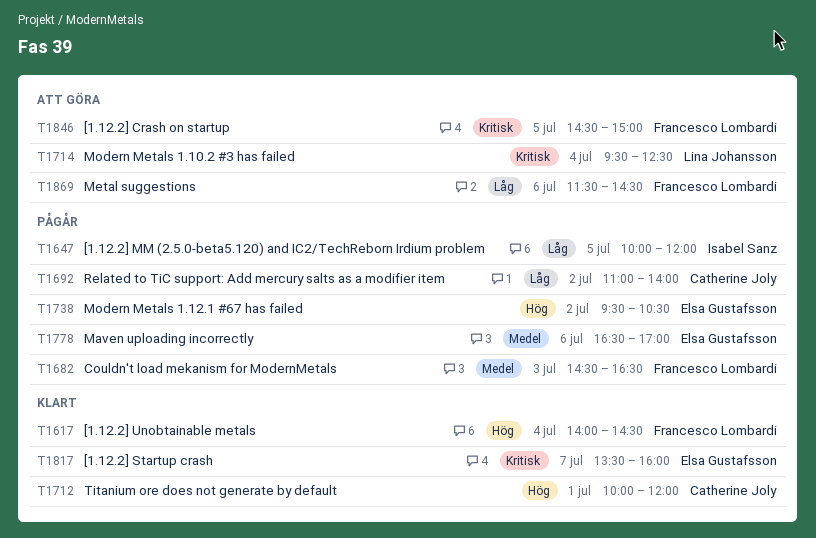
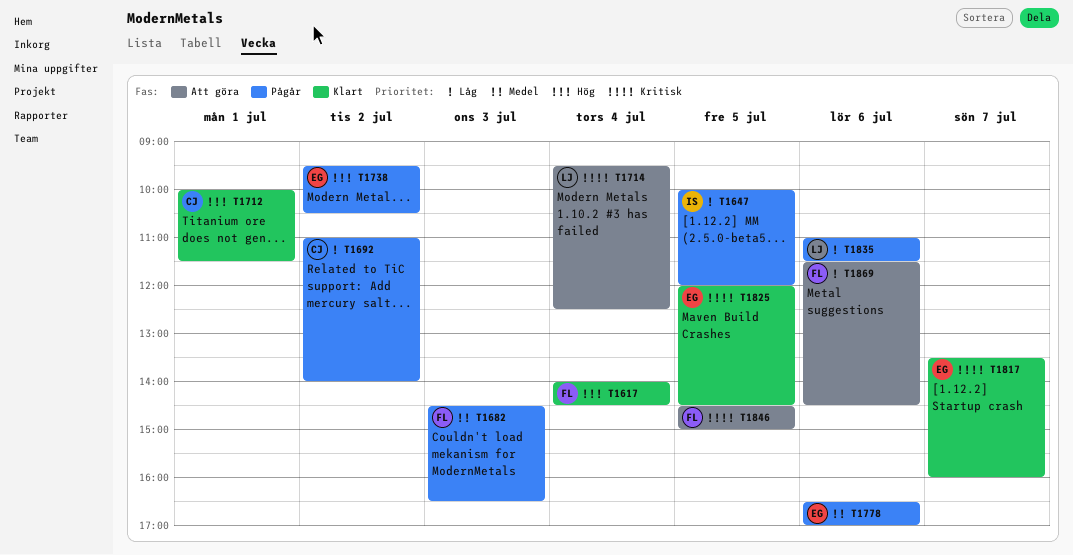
T1712, ends: 12:00 -> 11:30
T1825: none -> present
T1835: none -> present

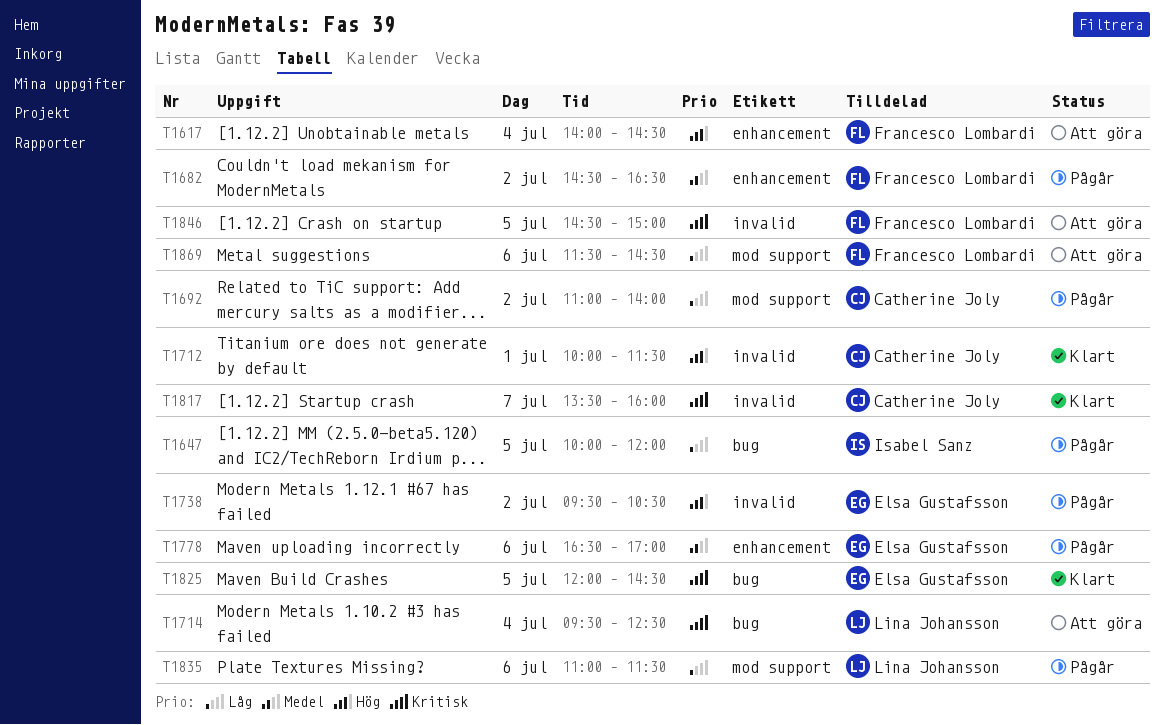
T1617, status: Klart -> Att göra
T1682, day: Jul 3 -> Jul 2
T1817, owner: Elsa Gustafsson -> Catherine Joly

